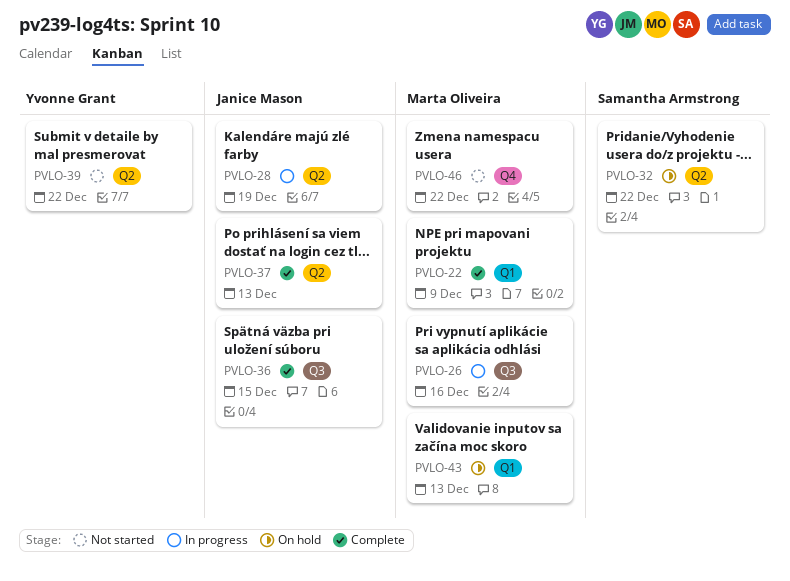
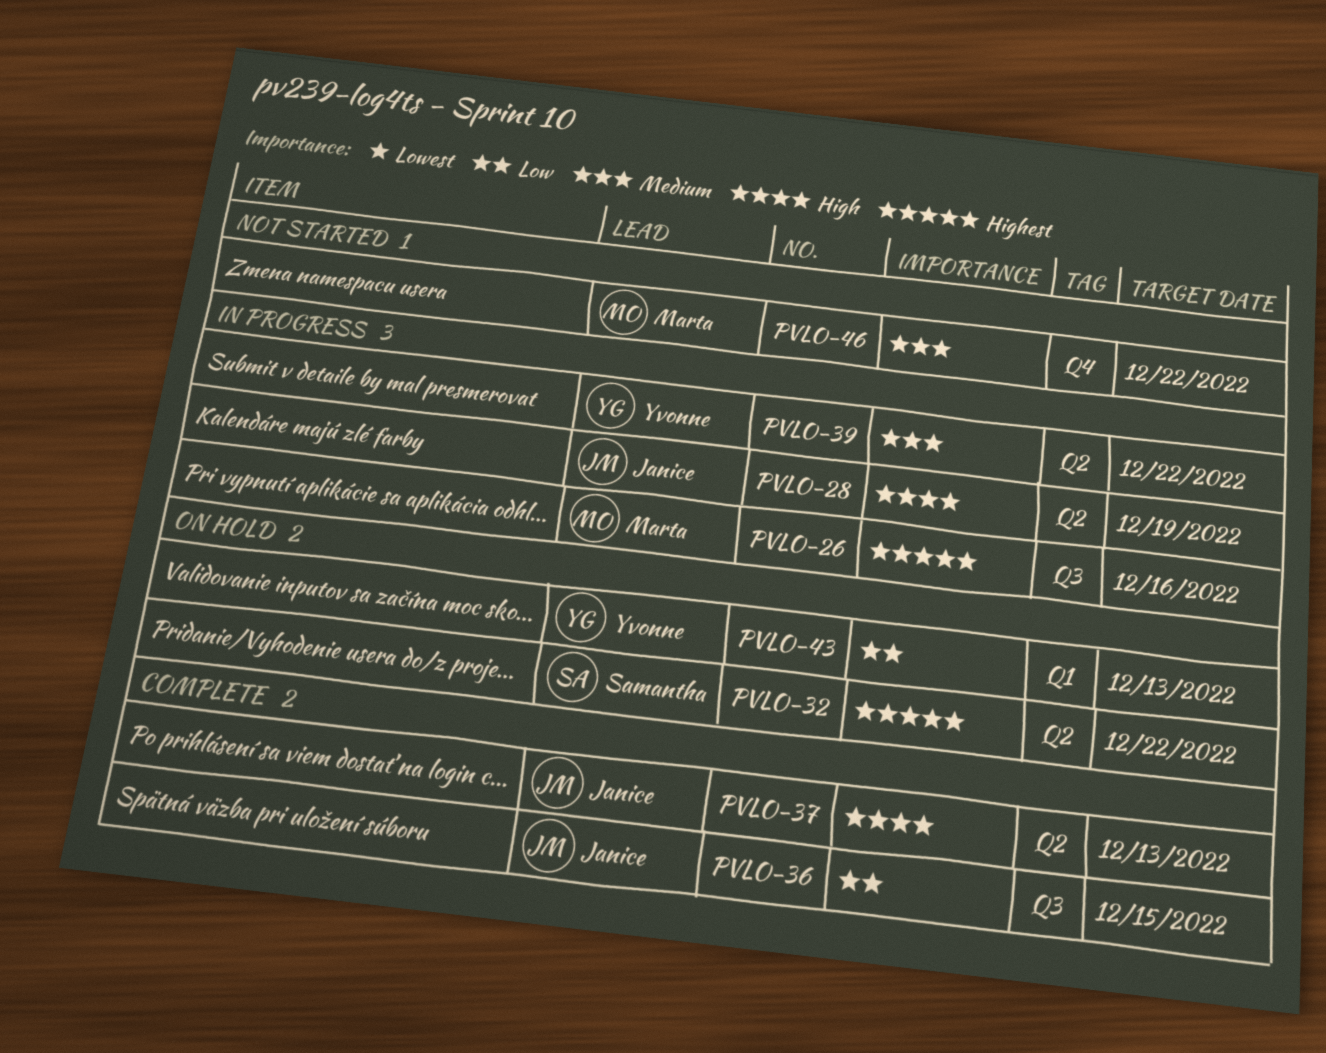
PVLO-22: present -> none
PVLO-39, status: Not started -> In progress
PVLO-43, owner: Marta Oliveira -> Yvonne Grant

